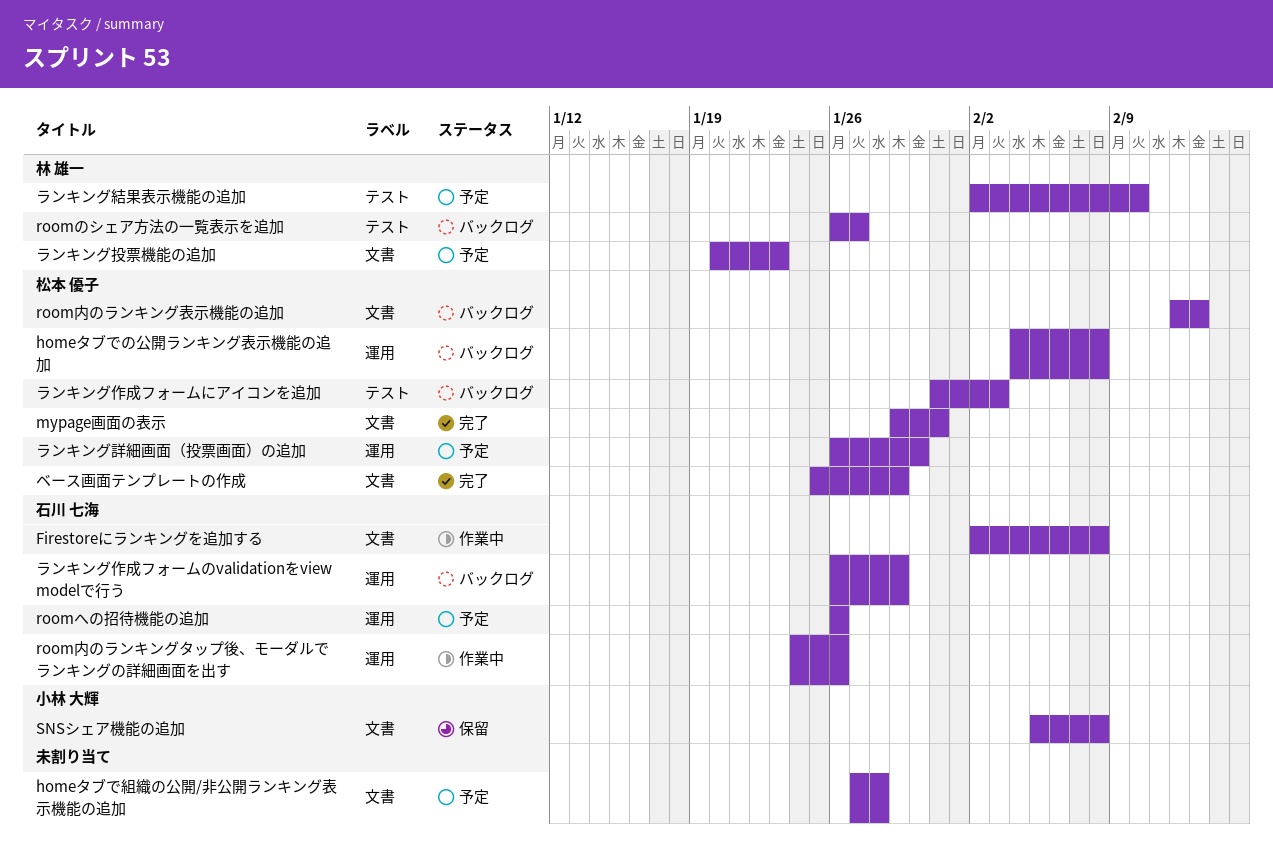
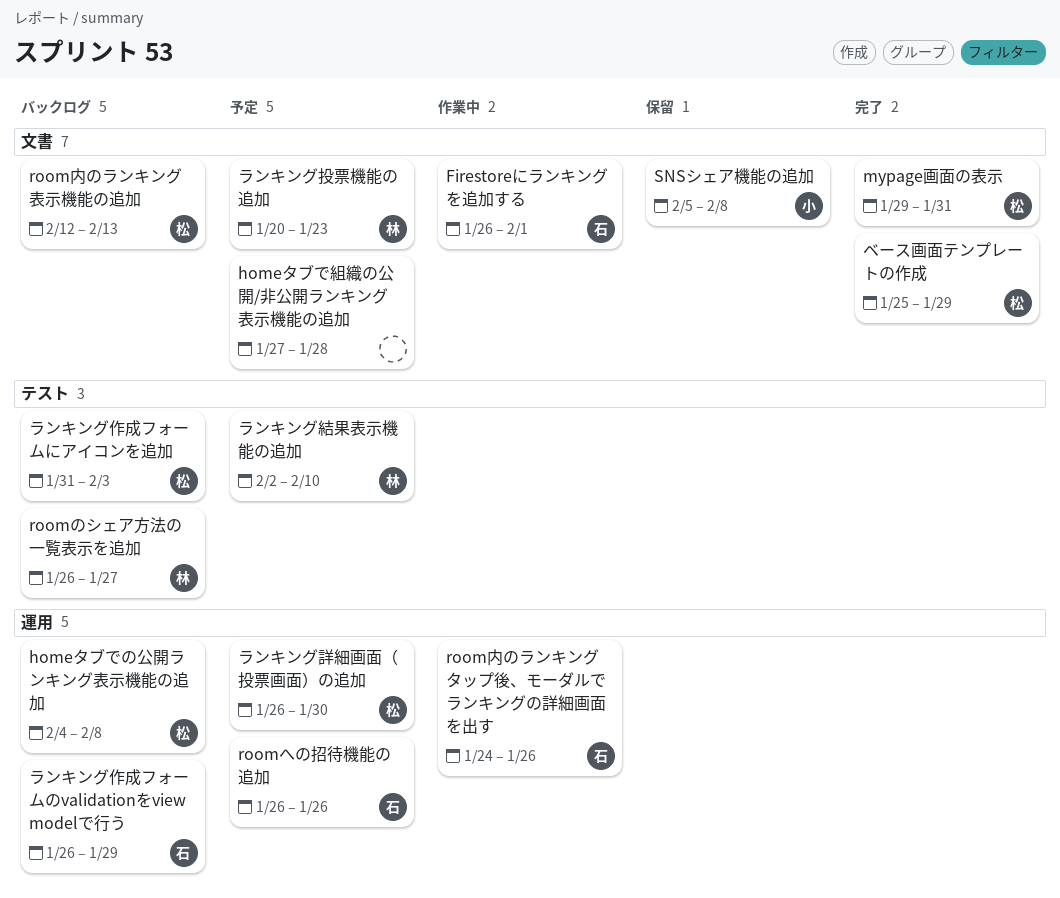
Firestoreにランキングを追加する, start: Feb 2 -> Jan 26
Firestoreにランキングを追加する, due: Feb 8 -> Feb 1

